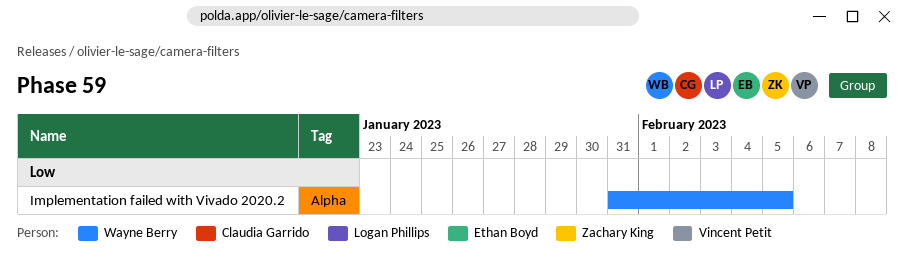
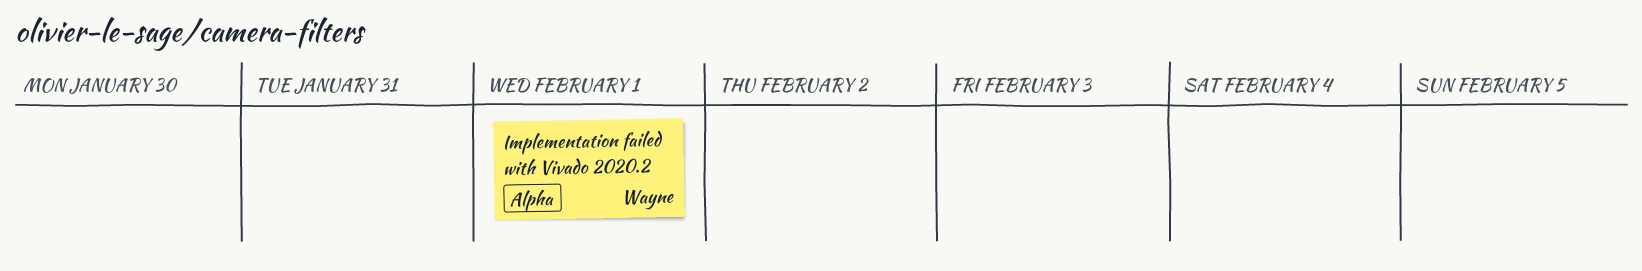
Implementation failed with Vivado 2020.2, due: Feb 5 -> Feb 1

